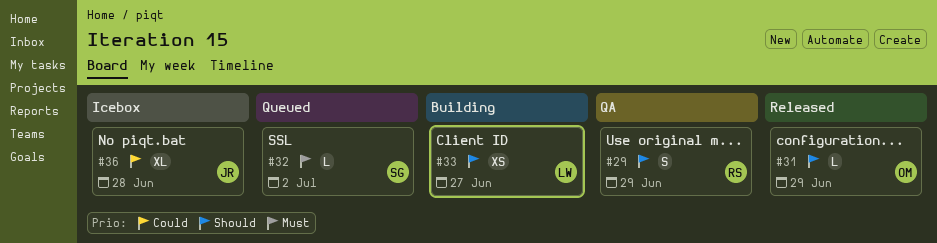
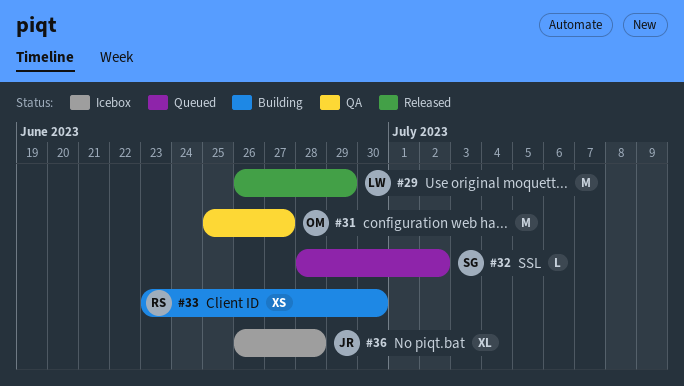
#29, status: QA -> Released
#29, owner: RS -> LW
#29, estimate: S -> M
#31, status: Released -> QA
#31, estimate: L -> M
#31, due: Jun 29 -> Jun 27
#33, owner: LW -> RS
#33, due: Jun 27 -> Jun 30

